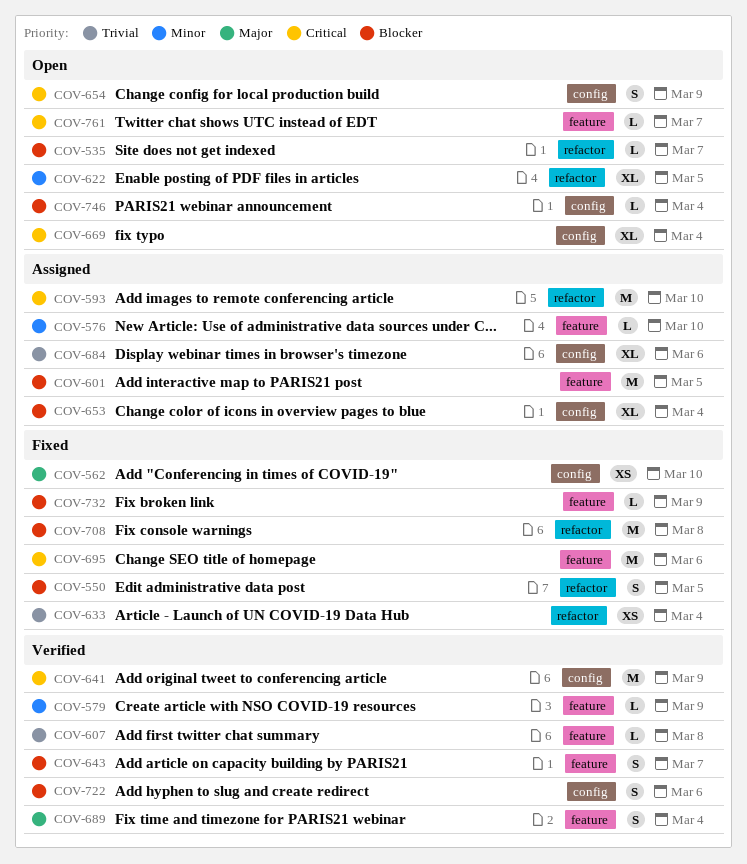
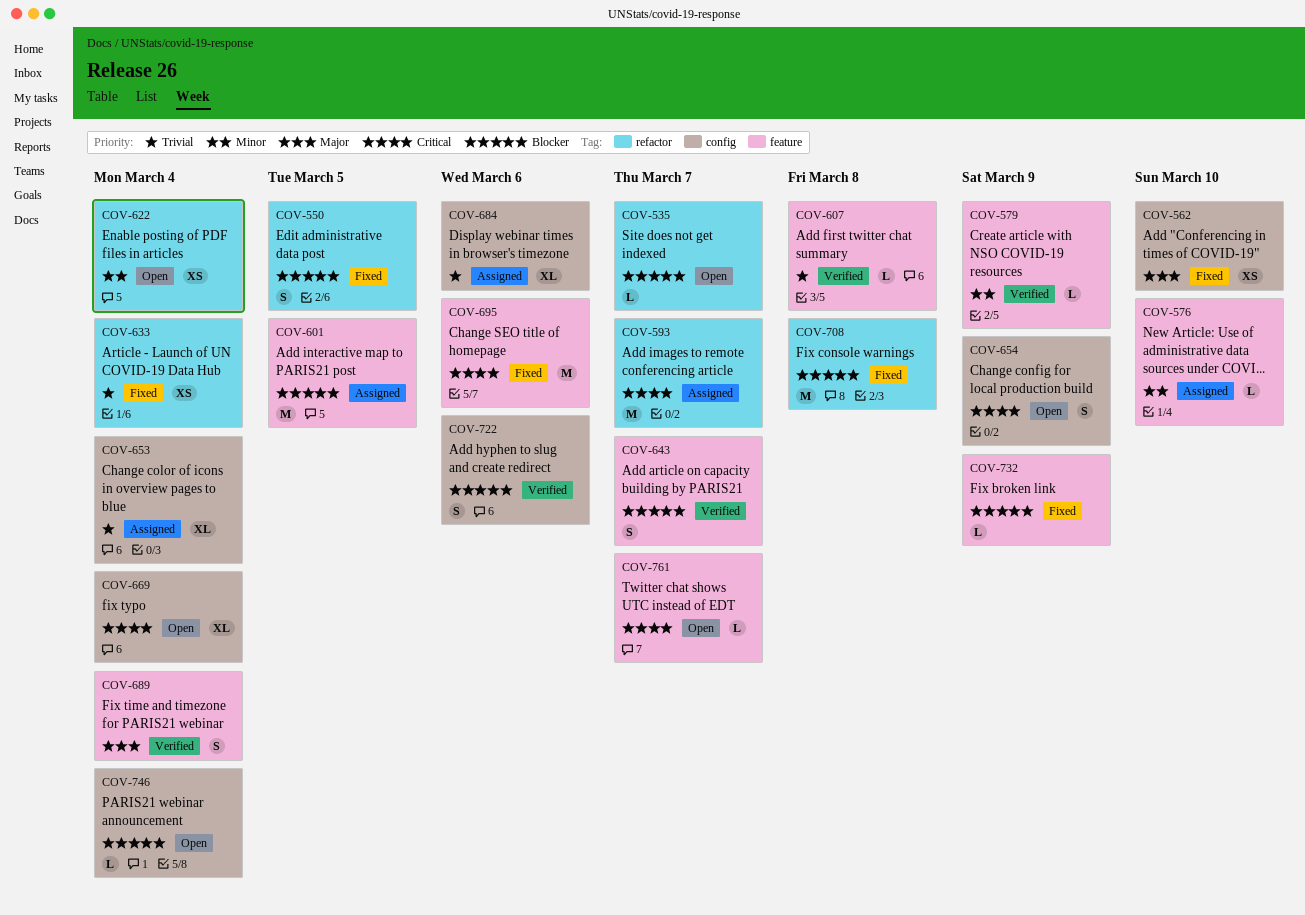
COV-593, due: Mar 10 -> Mar 7
COV-622, estimate: XL -> XS
COV-622, due: Mar 5 -> Mar 4
COV-641: present -> none
COV-653, priority: Blocker -> Trivial

